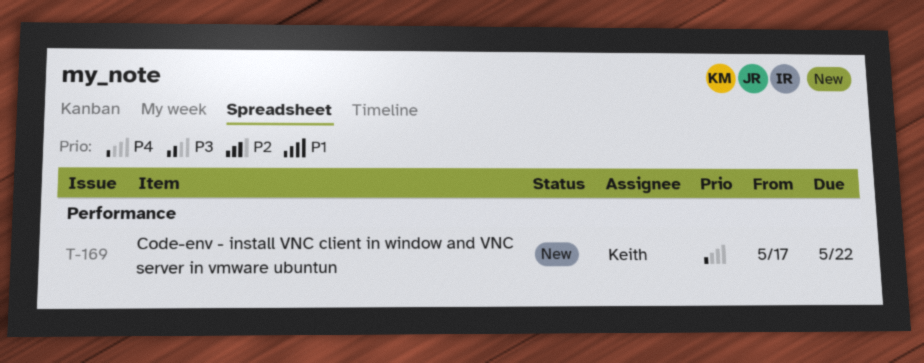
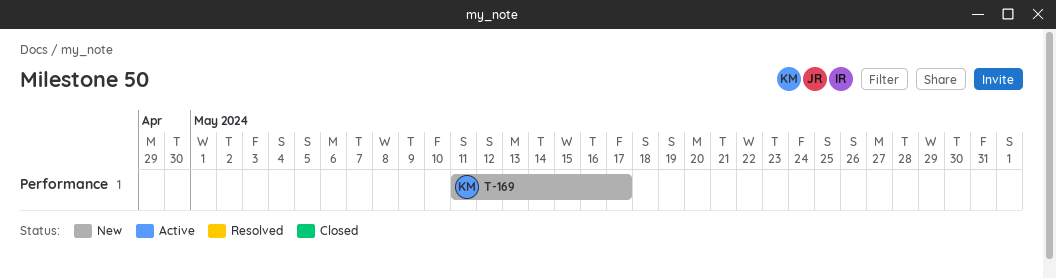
T-169, start: May 17 -> May 11
T-169, due: May 22 -> May 17

